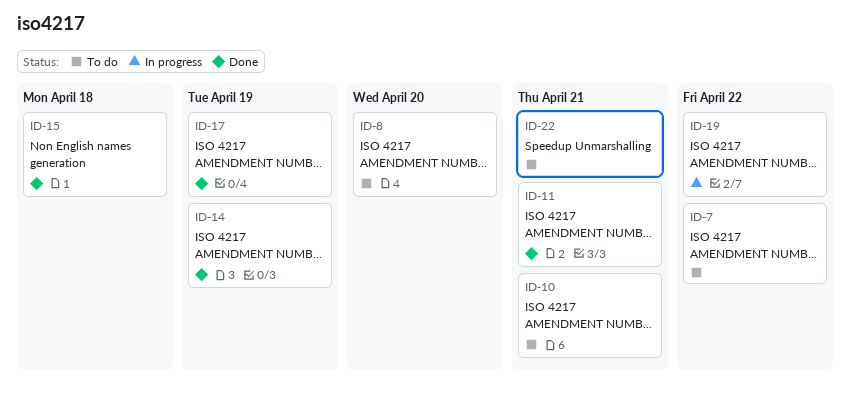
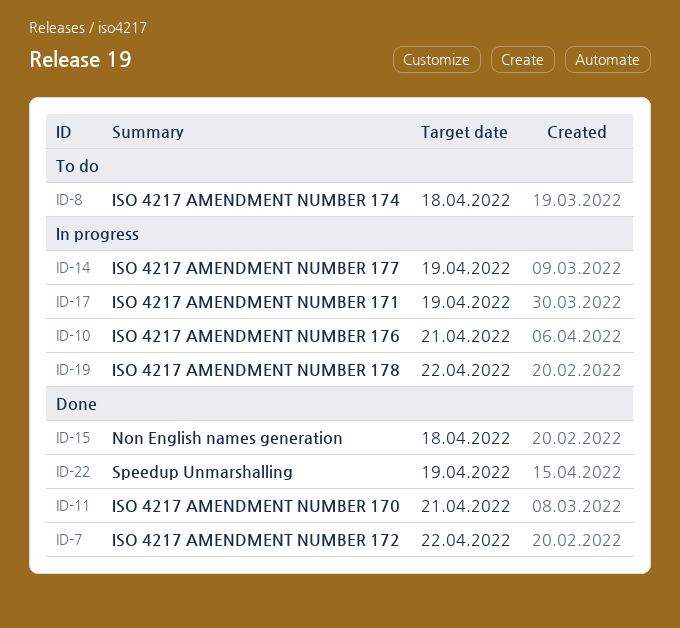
ID-7, status: To do -> Done
ID-8, due: Apr 20 -> Apr 18
ID-10, status: To do -> In progress
ID-14, status: Done -> In progress
ID-17, status: Done -> In progress
ID-22, status: To do -> Done
ID-22, due: Apr 21 -> Apr 19

